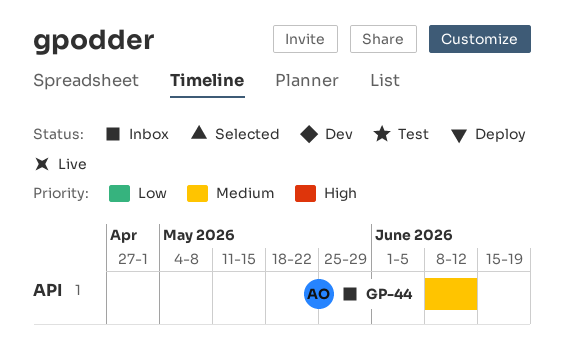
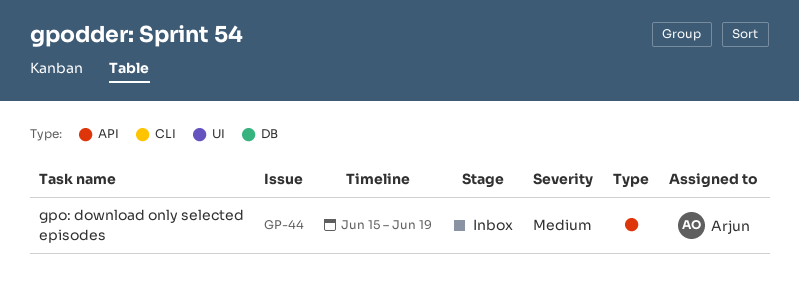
GP-44, start: Jun 8 -> Jun 15
GP-44, due: Jun 12 -> Jun 19

